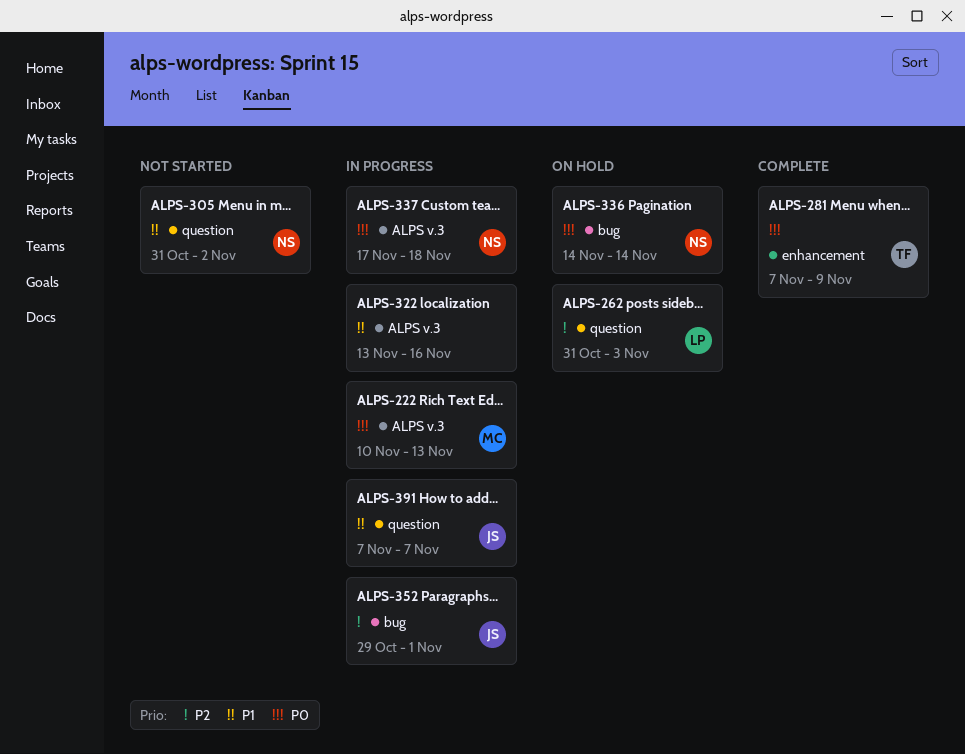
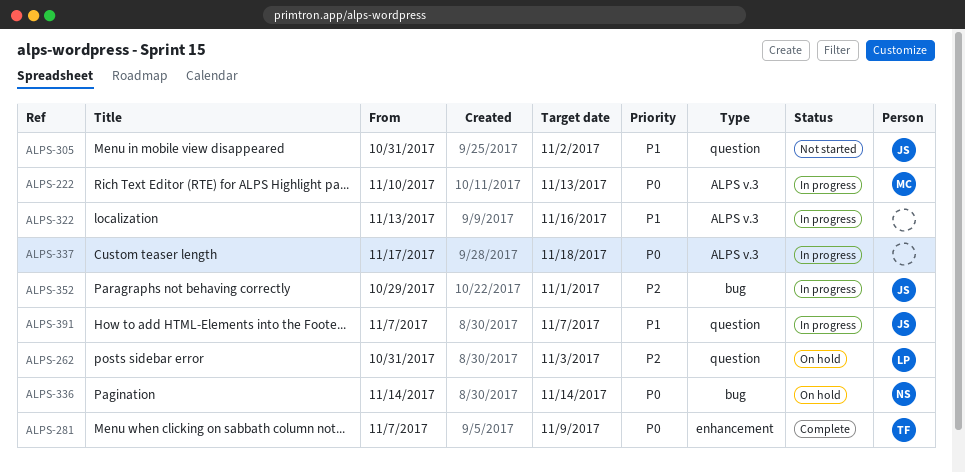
ALPS-305, owner: NS -> JS
ALPS-337, owner: NS -> none

